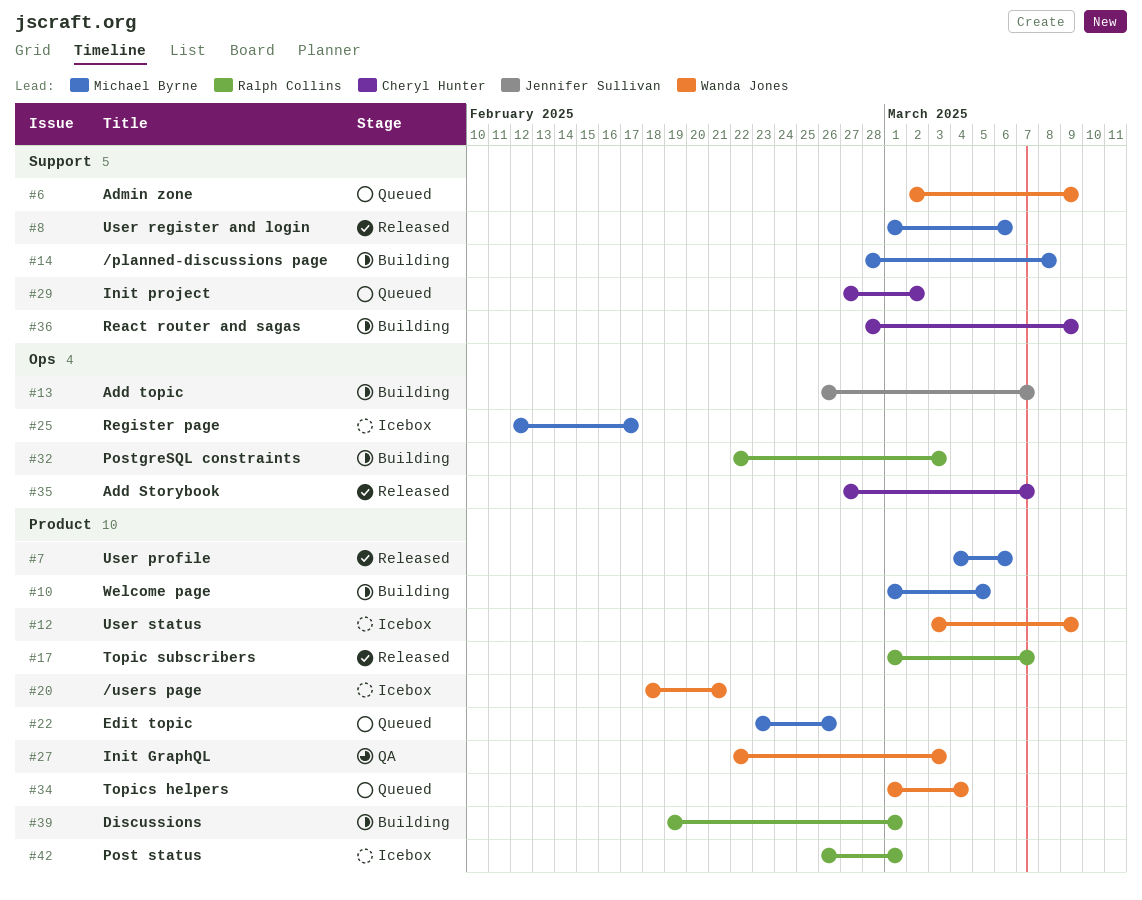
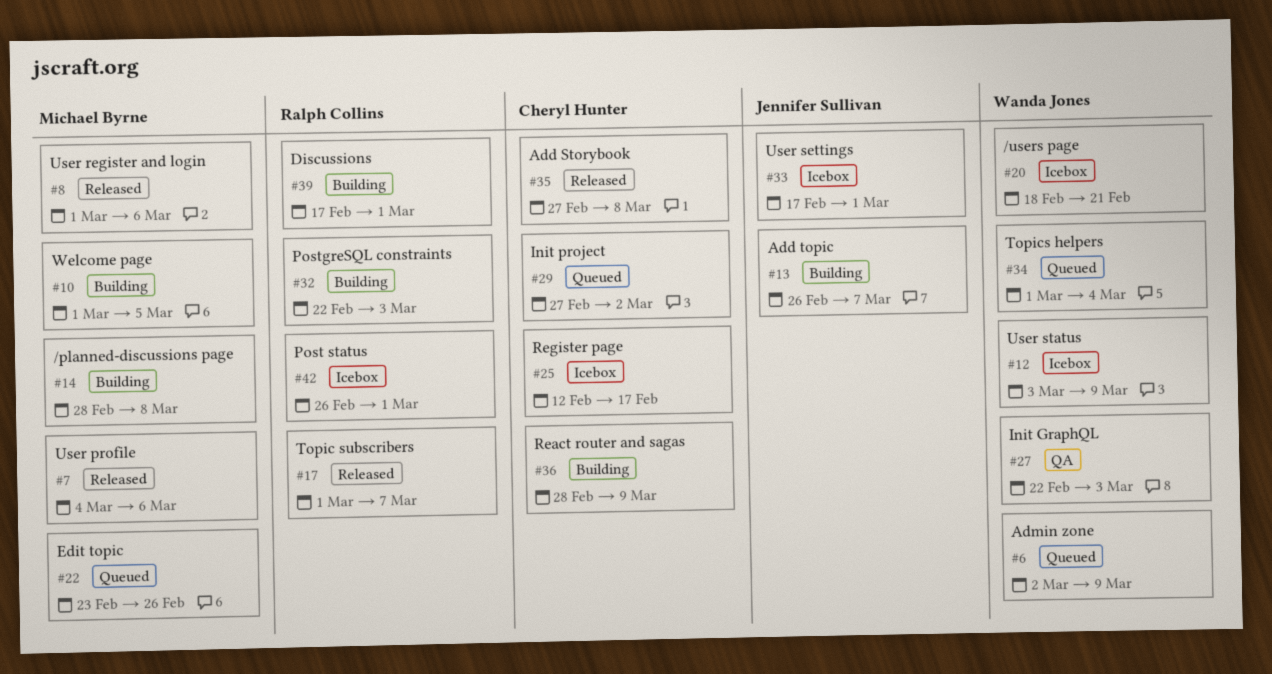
#25, owner: Michael Byrne -> Cheryl Hunter
#33: none -> present
#35, due: Mar 7 -> Mar 8
#39, start: Feb 19 -> Feb 17

